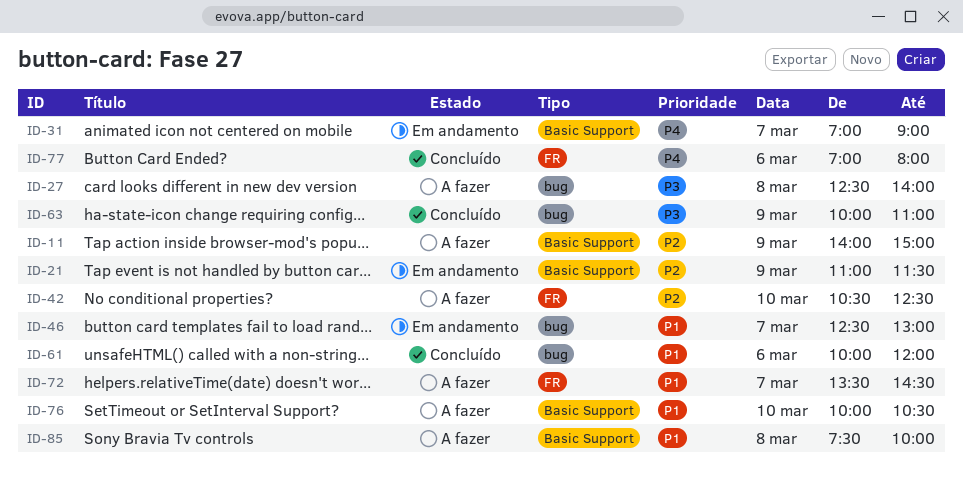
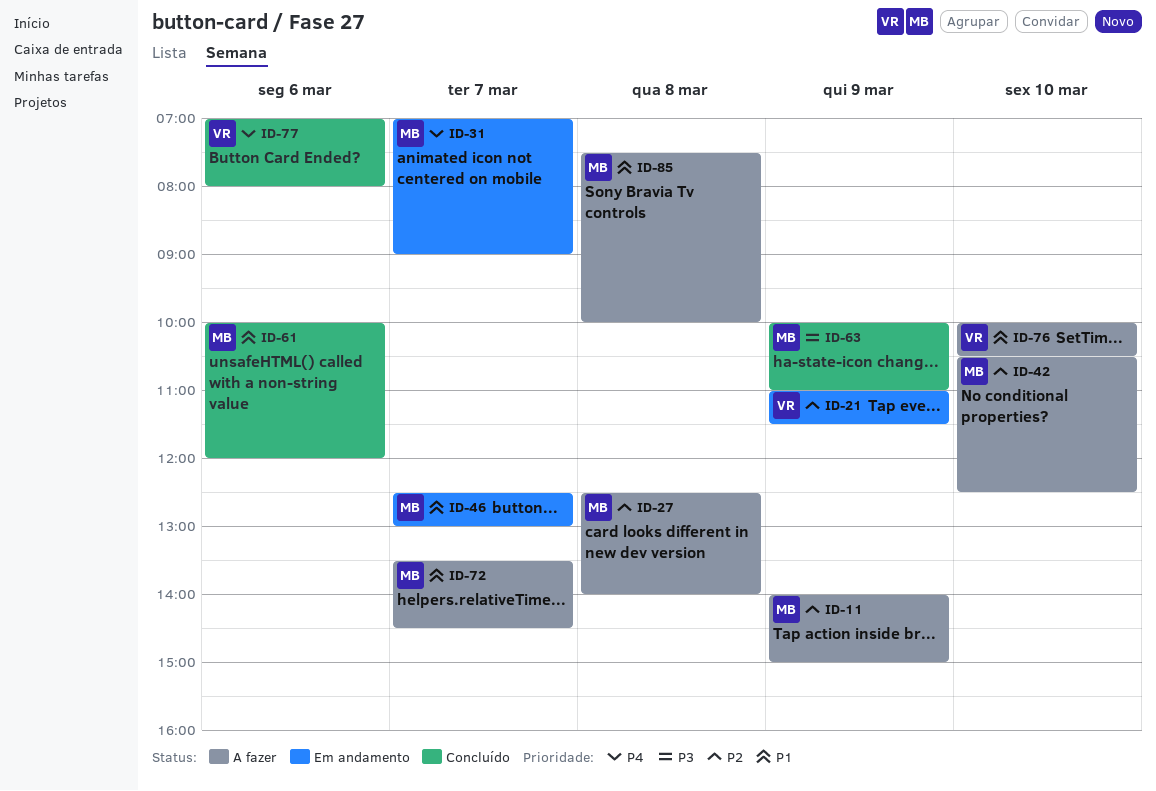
ID-27, priority: P3 -> P2

